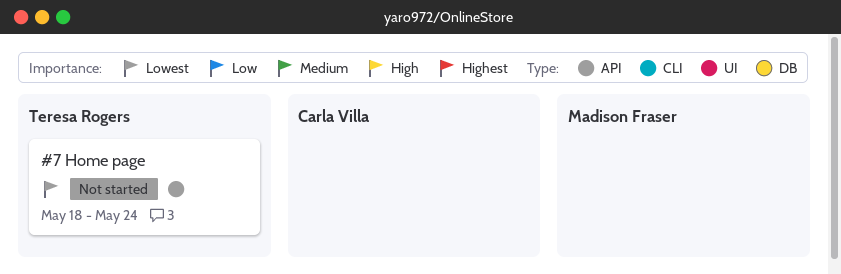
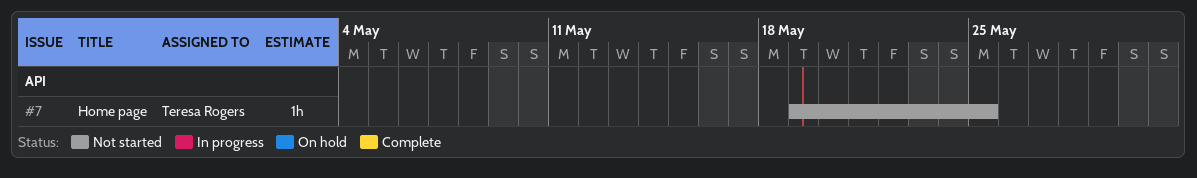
#7, start: May 18 -> May 19
#7, due: May 24 -> May 25

